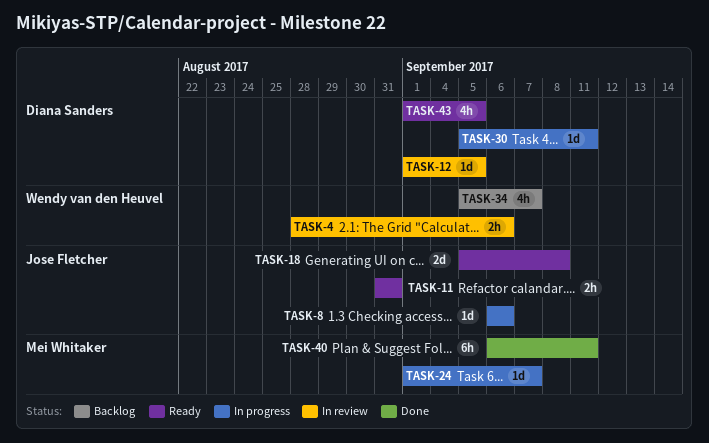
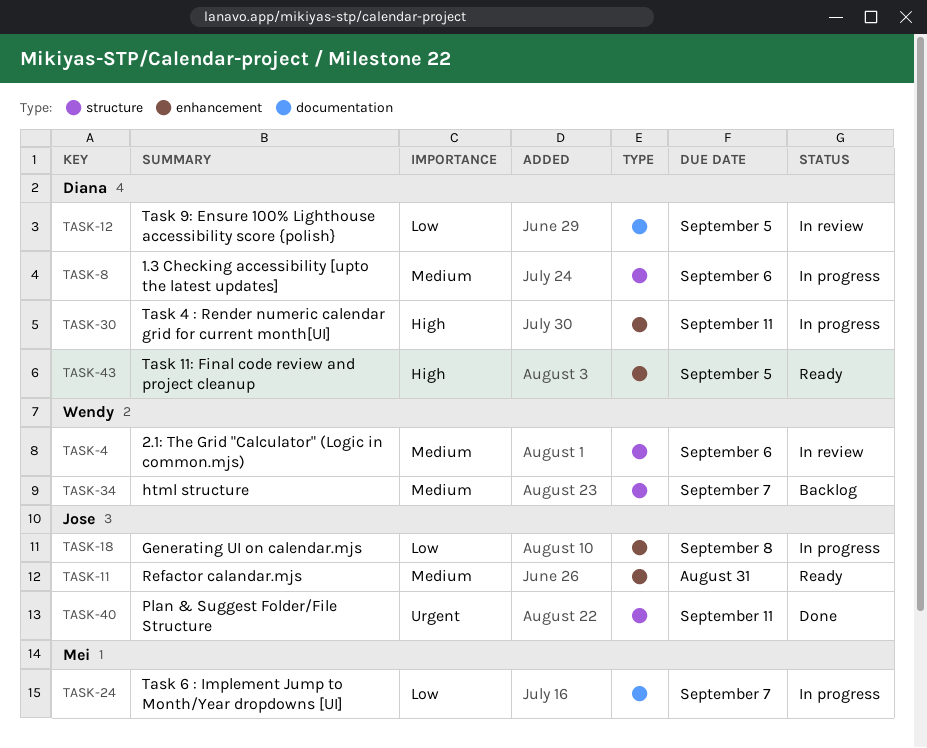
TASK-8, owner: Jose Fletcher -> Diana Sanders
TASK-18, status: Ready -> In progress
TASK-40, owner: Mei Whitaker -> Jose Fletcher

